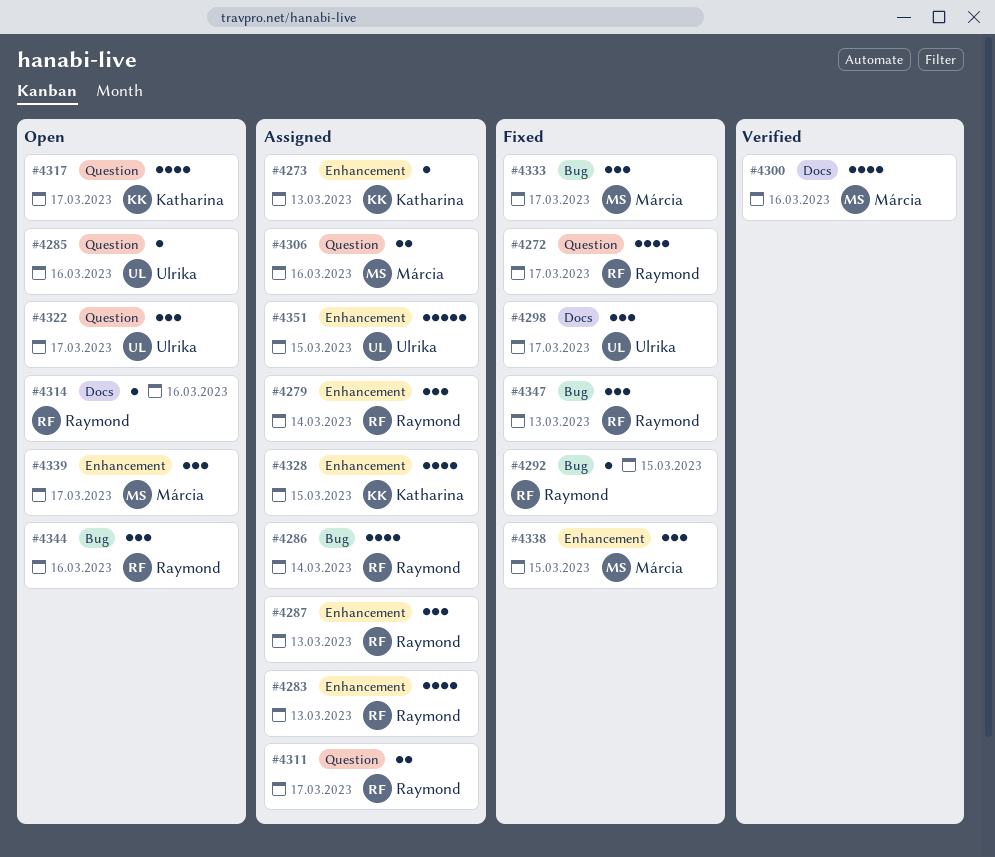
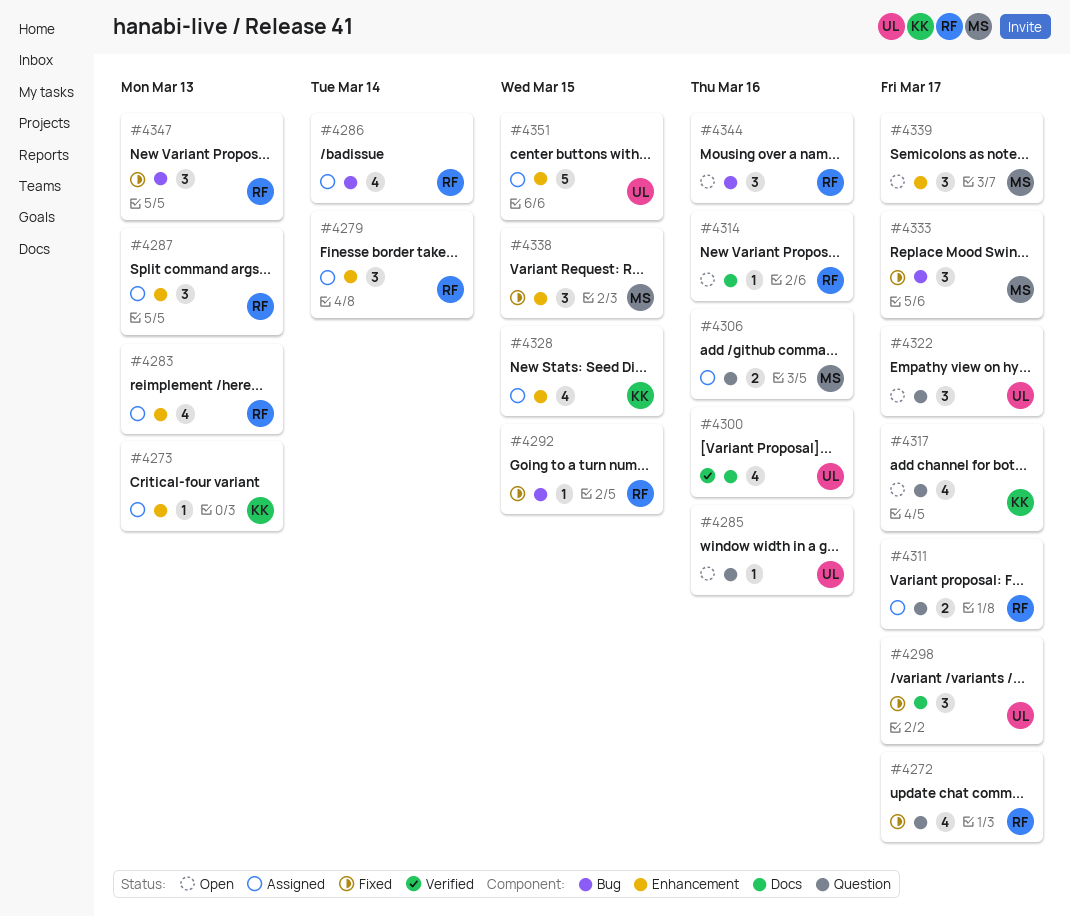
#4300, owner: Márcia -> Ulrika

